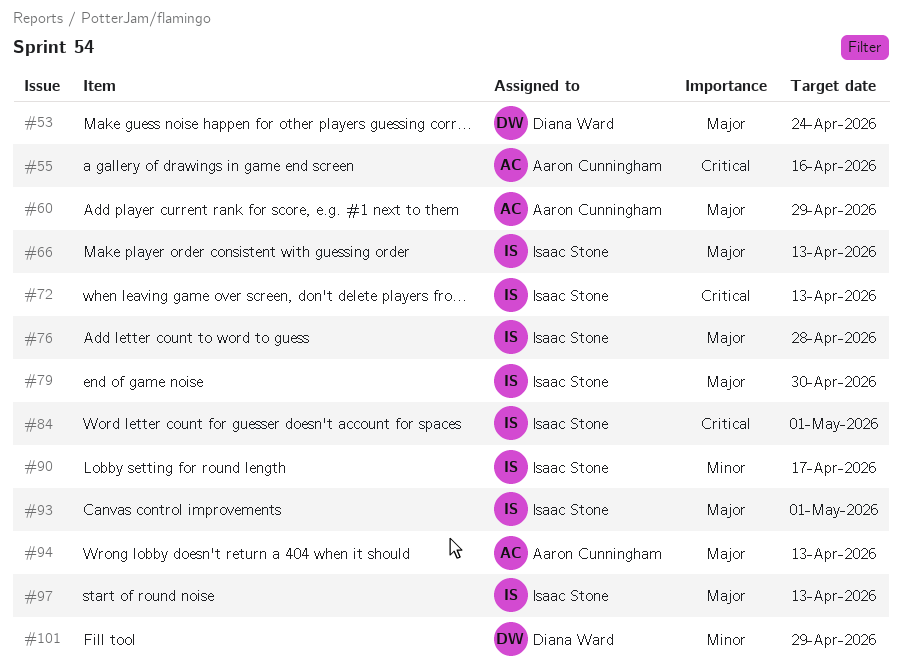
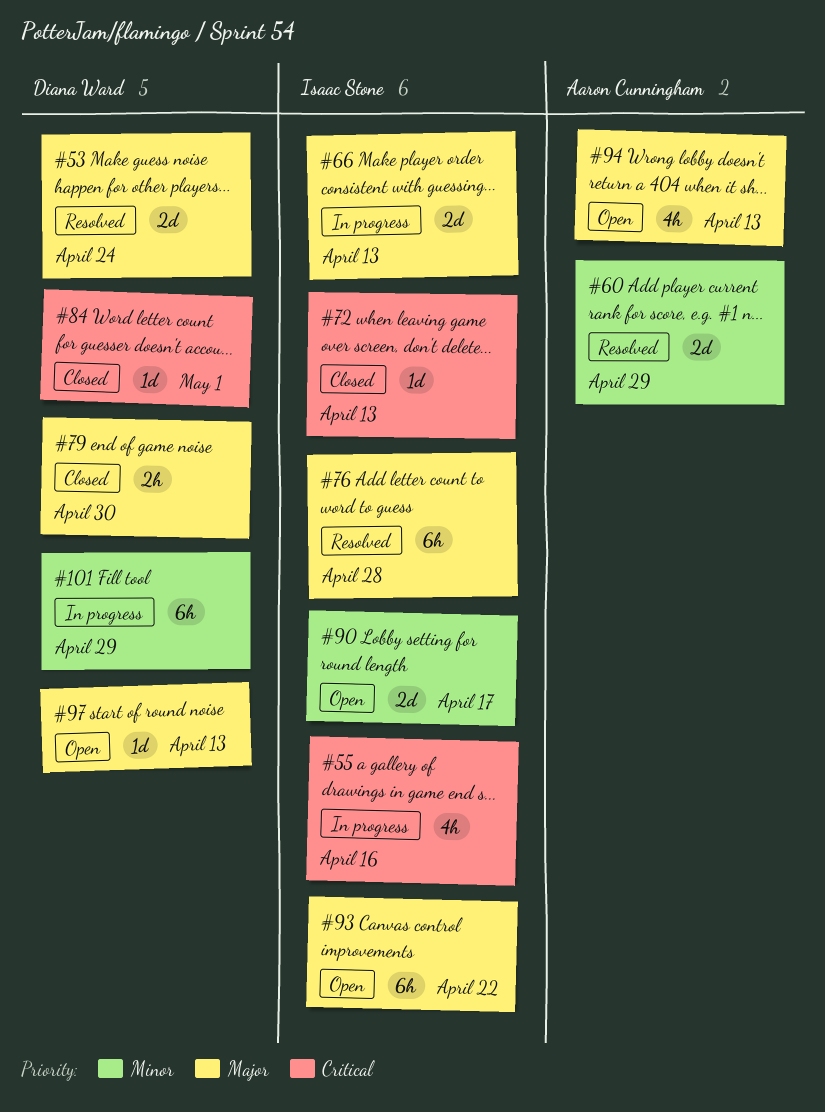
#55, owner: Aaron Cunningham -> Isaac Stone
#60, priority: Major -> Minor
#79, owner: Isaac Stone -> Diana Ward
#84, owner: Isaac Stone -> Diana Ward
#93, due: May 1 -> Apr 22
#97, owner: Isaac Stone -> Diana Ward

